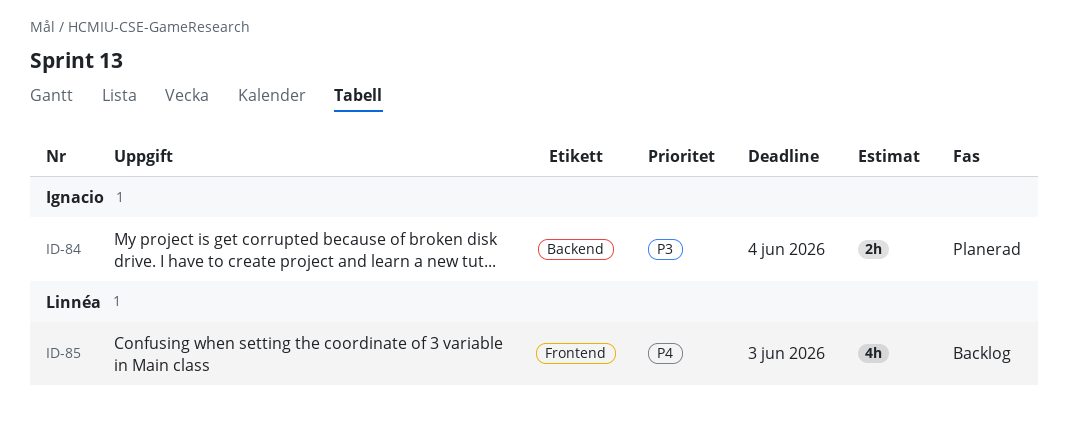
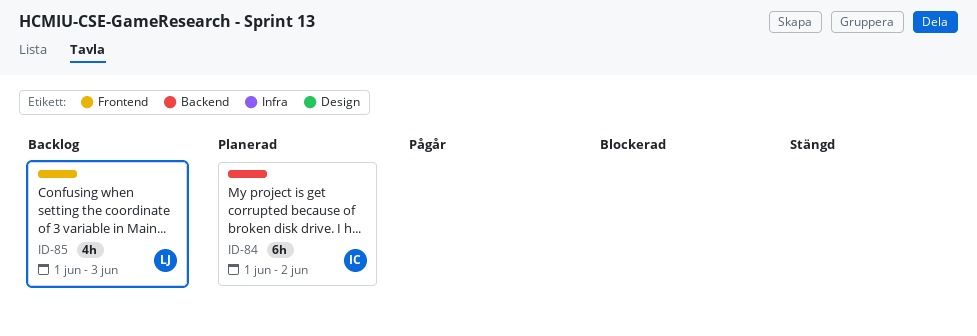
ID-84, estimate: 2h -> 6h
ID-84, due: Jun 4 -> Jun 2

